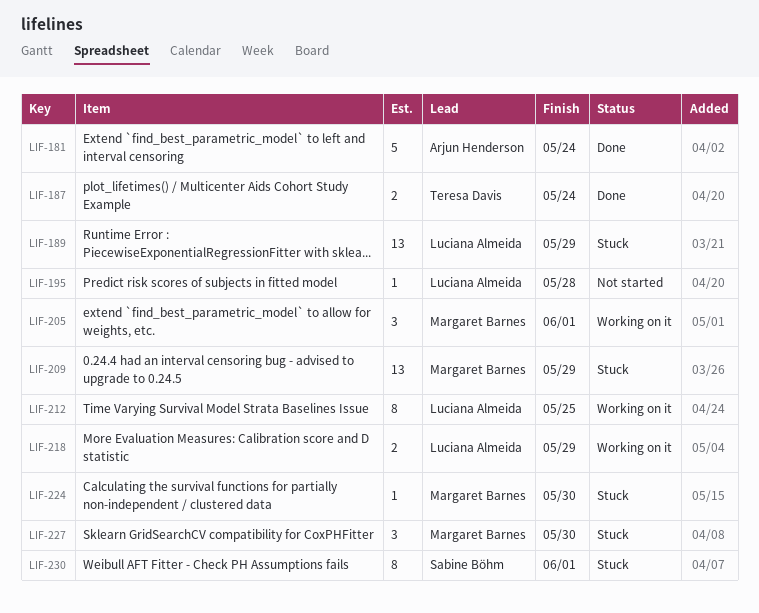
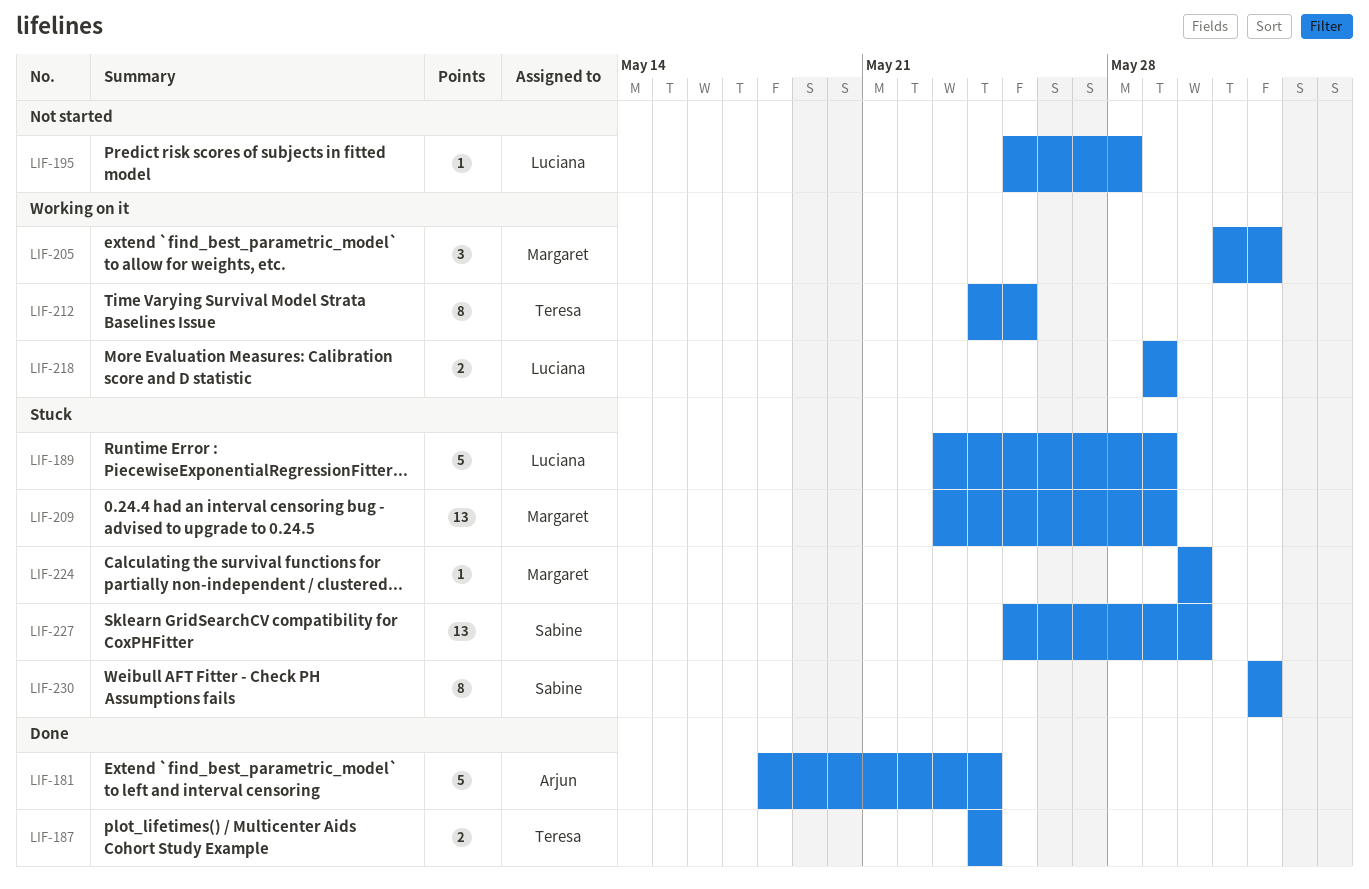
LIF-189, estimate: 13 -> 5
LIF-212, owner: Luciana Almeida -> Teresa Davis
LIF-227, owner: Margaret Barnes -> Sabine Böhm
LIF-227, estimate: 3 -> 13

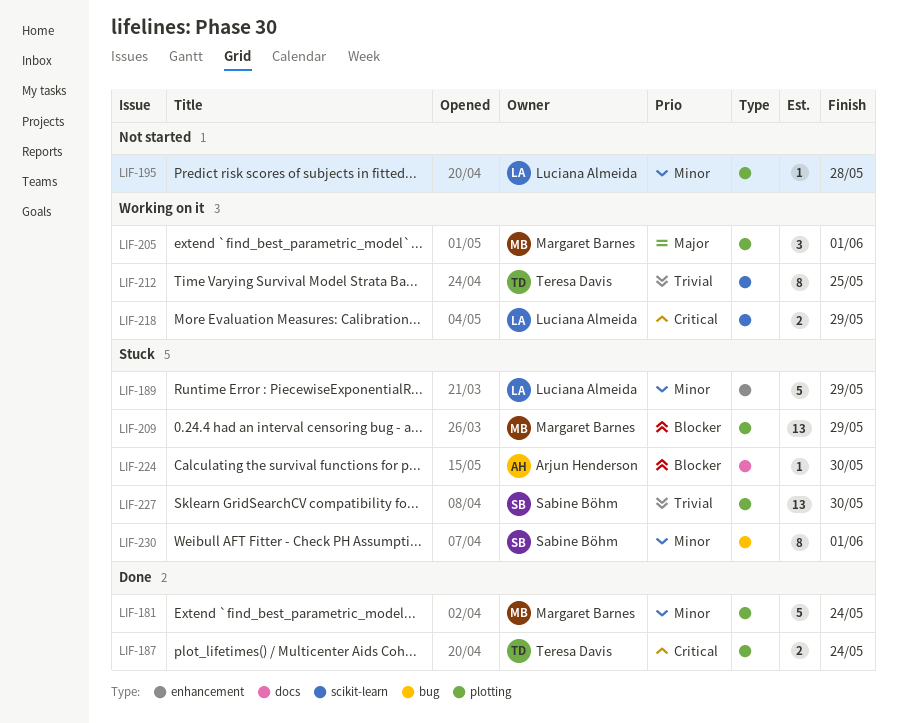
LIF-181, owner: Arjun Henderson -> Margaret Barnes
LIF-224, owner: Margaret Barnes -> Arjun Henderson

